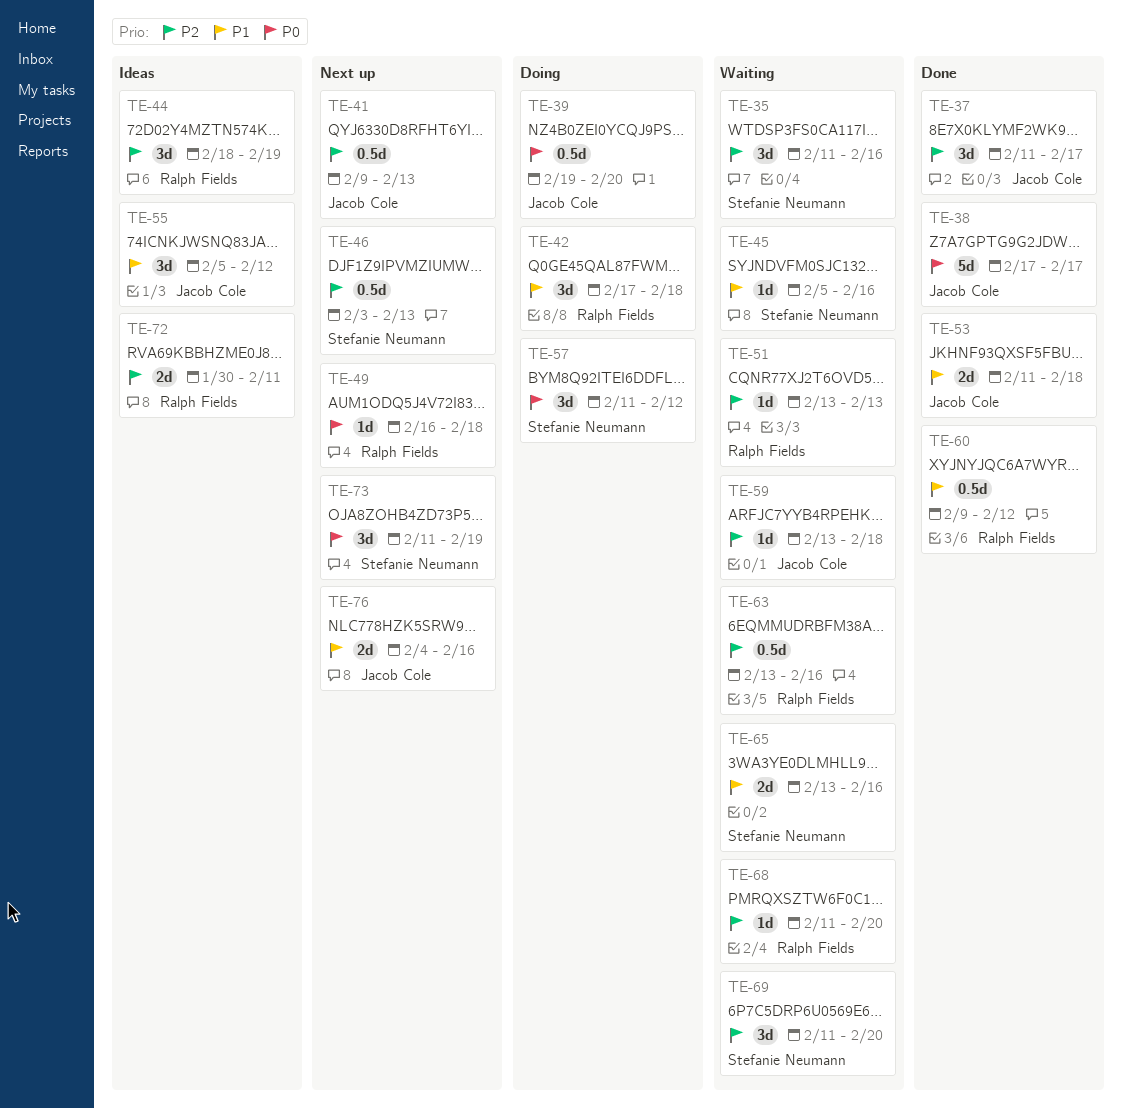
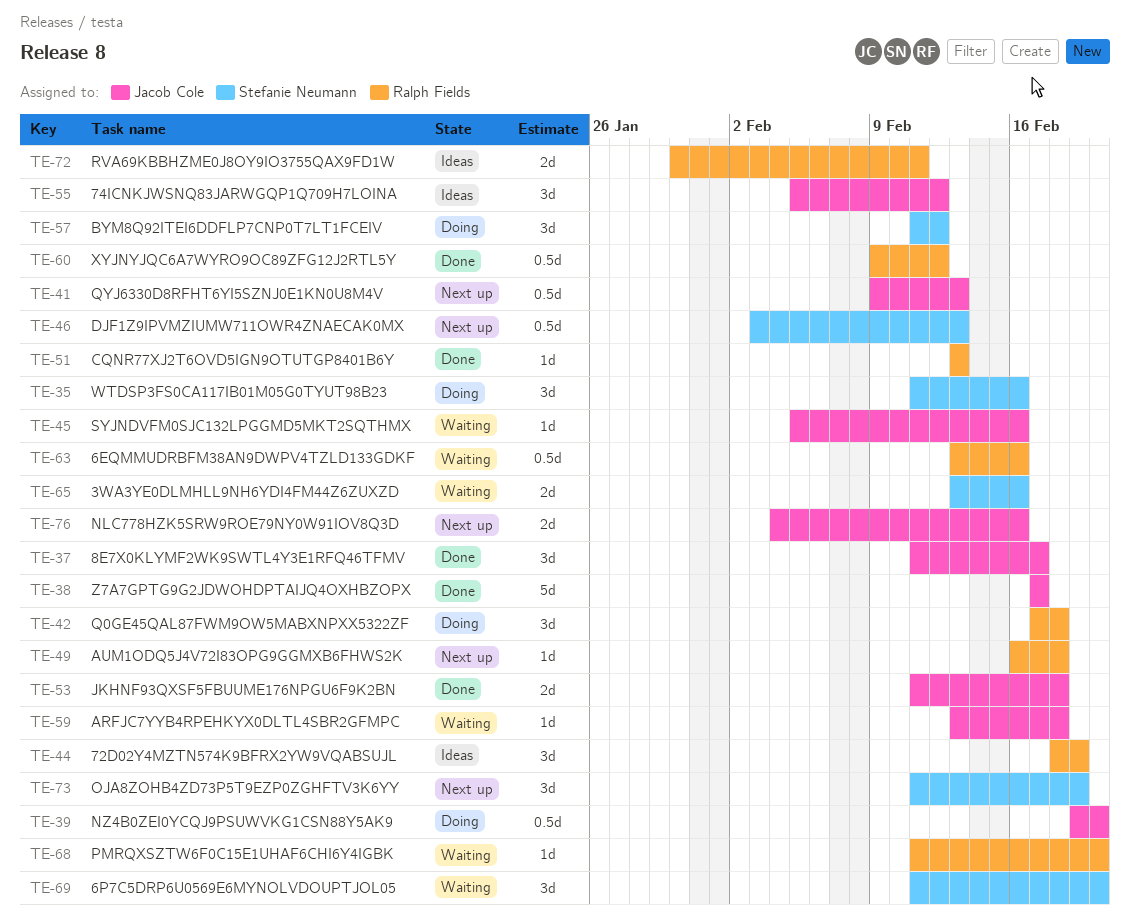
TE-35, status: Waiting -> Doing
TE-45, owner: Stefanie Neumann -> Jacob Cole
TE-51, status: Waiting -> Done

